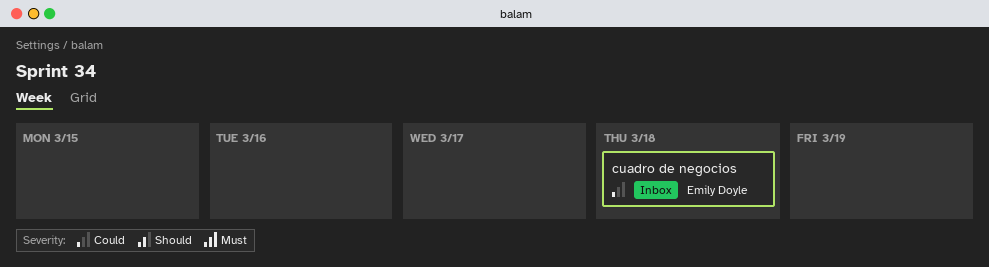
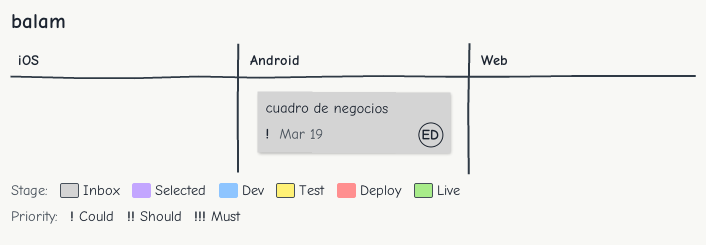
cuadro de negocios, due: Mar 18 -> Mar 19

